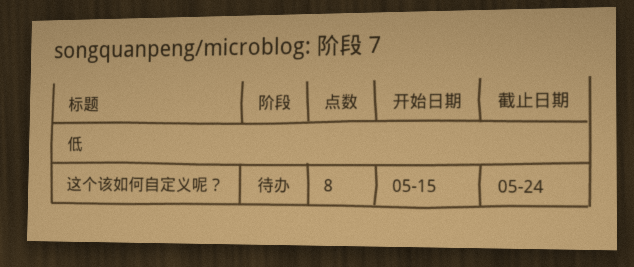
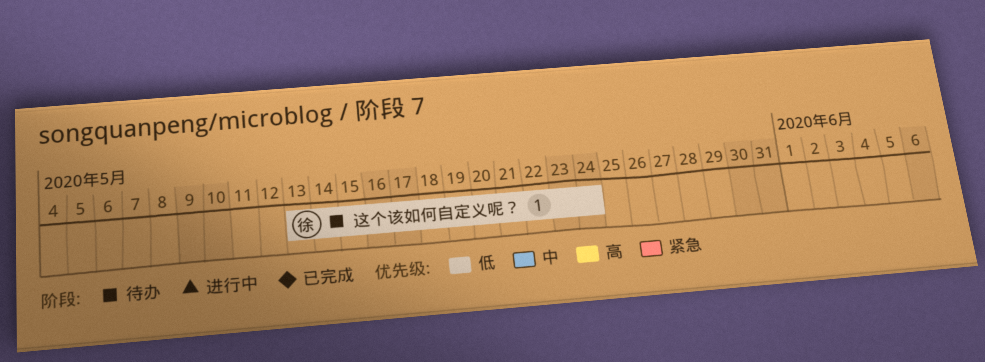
这个该如何自定义呢？, estimate: 8 -> 1
这个该如何自定义呢？, start: May 15 -> May 13

